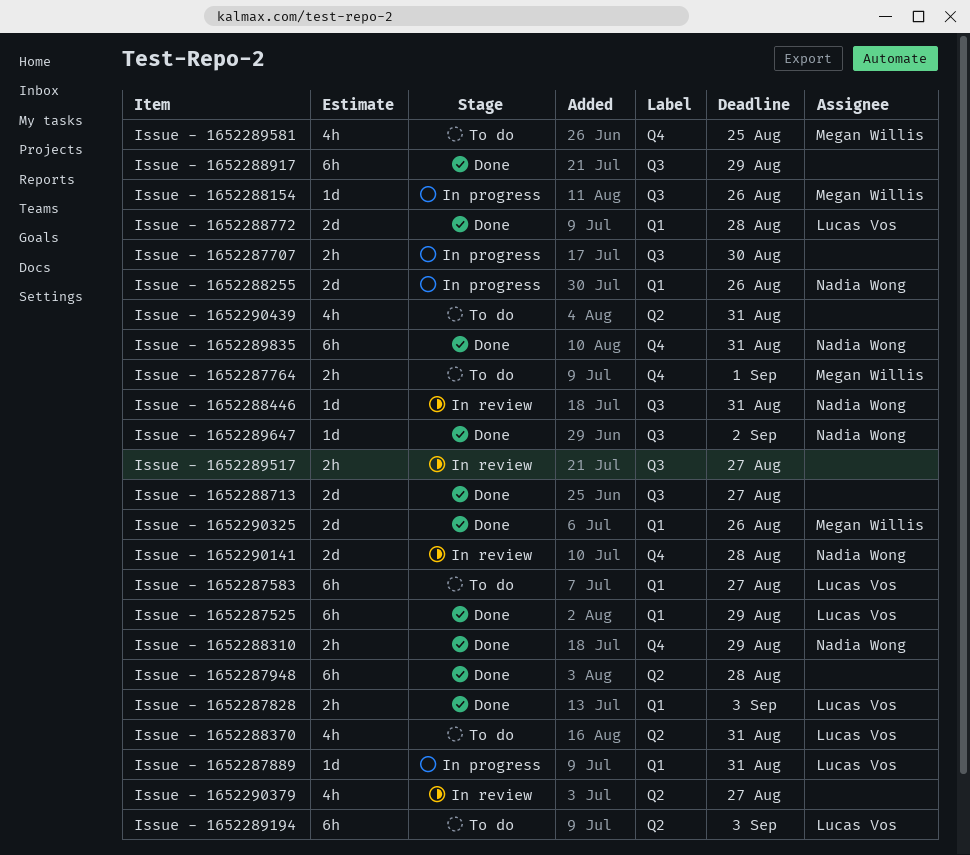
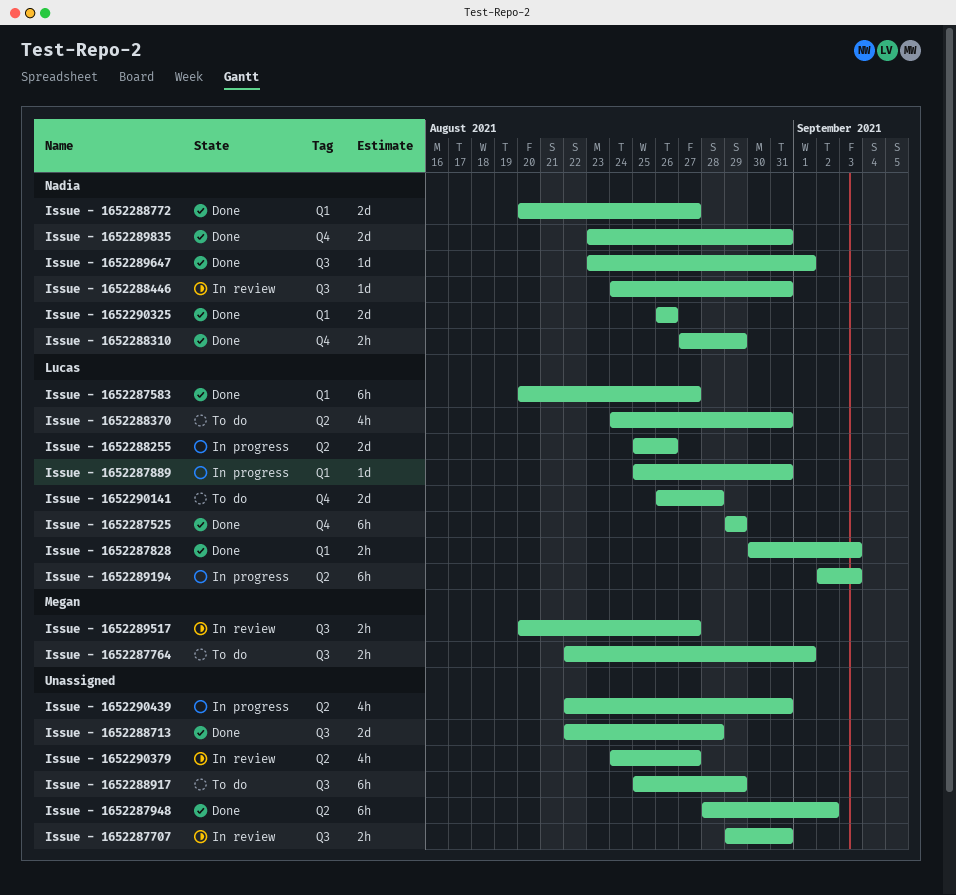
Issue - 1652287525, label: Q1 -> Q4
Issue - 1652287583, status: To do -> Done
Issue - 1652287707, status: In progress -> In review
Issue - 1652287707, due: Aug 30 -> Aug 31
Issue - 1652287764, label: Q4 -> Q3
Issue - 1652287948, due: Aug 28 -> Sep 2
Issue - 1652288154: present -> none
Issue - 1652288255, owner: Nadia Wong -> Lucas Vos
Issue - 1652288255, label: Q1 -> Q2
Issue - 1652288713, due: Aug 27 -> Aug 28
Issue - 1652288772, owner: Lucas Vos -> Nadia Wong
Issue - 1652288772, due: Aug 28 -> Aug 27
Issue - 1652288917, status: Done -> To do
Issue - 1652289194, status: To do -> In progress
Issue - 1652289517, owner: none -> Megan Willis
Issue - 1652289581: present -> none
Issue - 1652289647, due: Sep 2 -> Sep 1
Issue - 1652289835, estimate: 6h -> 2d
Issue - 1652290141, status: In review -> To do
Issue - 1652290141, owner: Nadia Wong -> Lucas Vos
Issue - 1652290325, owner: Megan Willis -> Nadia Wong
Issue - 1652290439, status: To do -> In progress

